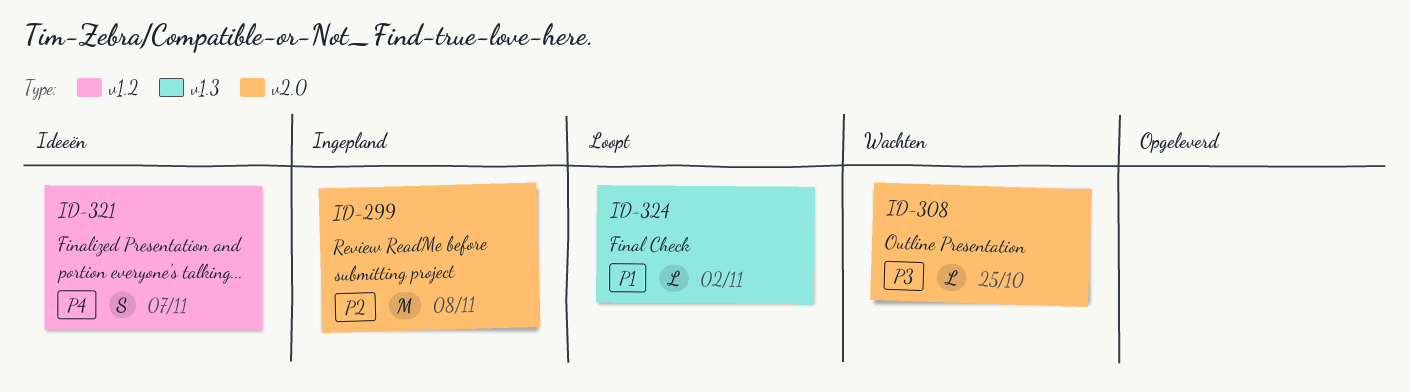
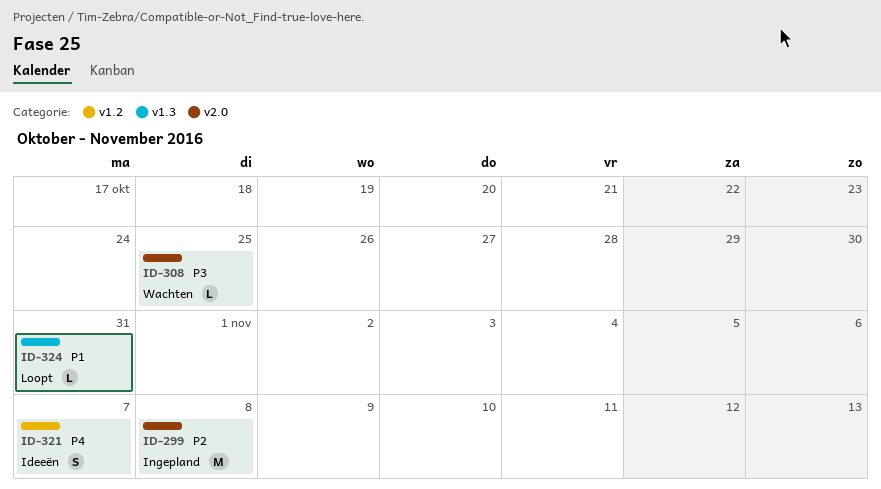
ID-324, due: Nov 2 -> Oct 31

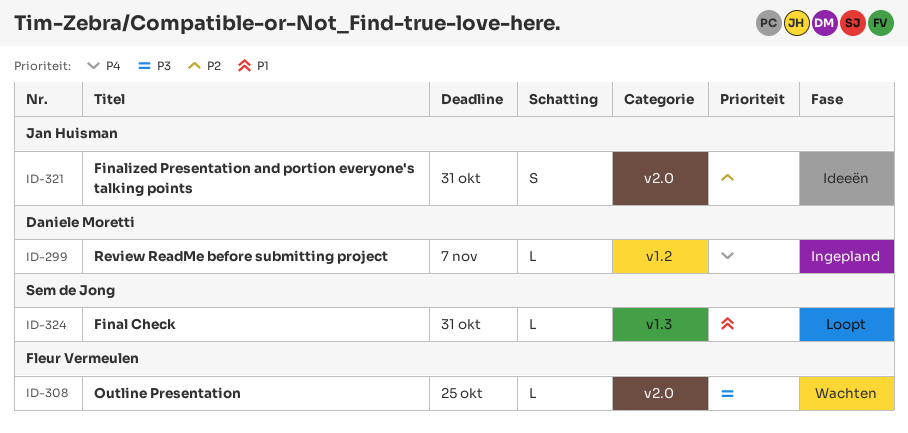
ID-299, priority: P2 -> P4
ID-299, label: v2.0 -> v1.2
ID-299, estimate: M -> L
ID-299, due: Nov 8 -> Nov 7
ID-321, priority: P4 -> P2
ID-321, label: v1.2 -> v2.0
ID-321, due: Nov 7 -> Oct 31

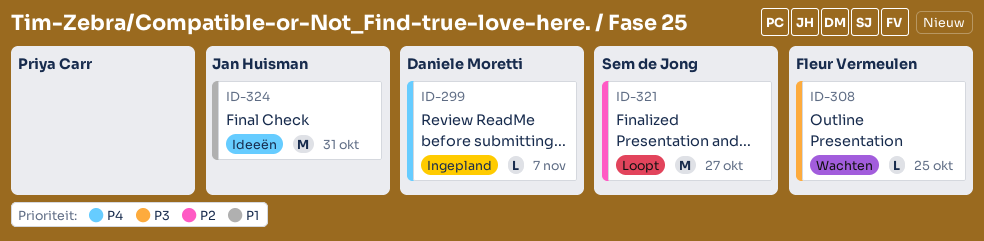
ID-321, status: Ideeën -> Loopt
ID-321, owner: Jan Huisman -> Sem de Jong
ID-321, estimate: S -> M
ID-321, due: Oct 31 -> Oct 27
ID-324, status: Loopt -> Ideeën
ID-324, owner: Sem de Jong -> Jan Huisman
ID-324, estimate: L -> M

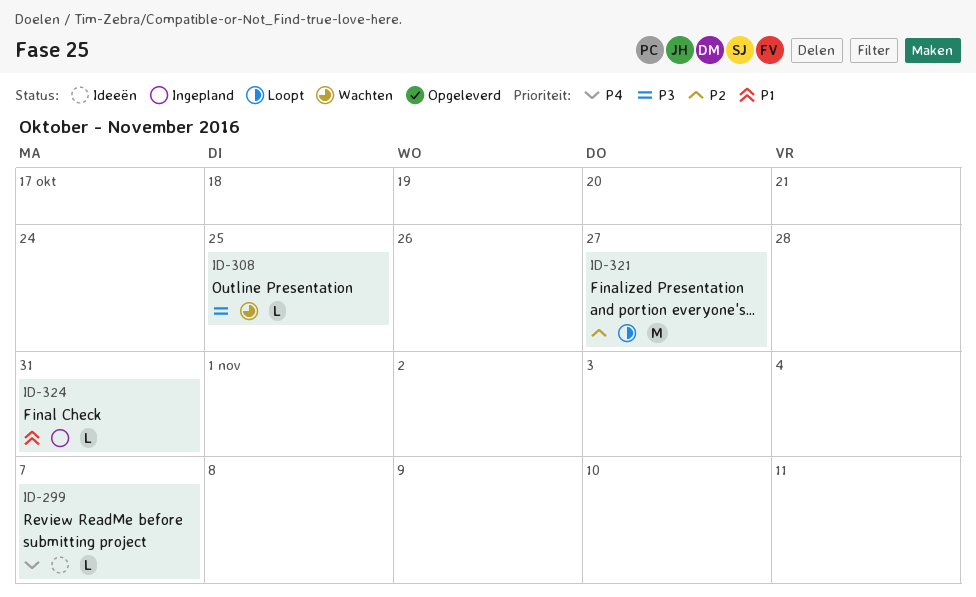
ID-299, status: Ingepland -> Ideeën
ID-324, status: Ideeën -> Ingepland
ID-324, estimate: M -> L

